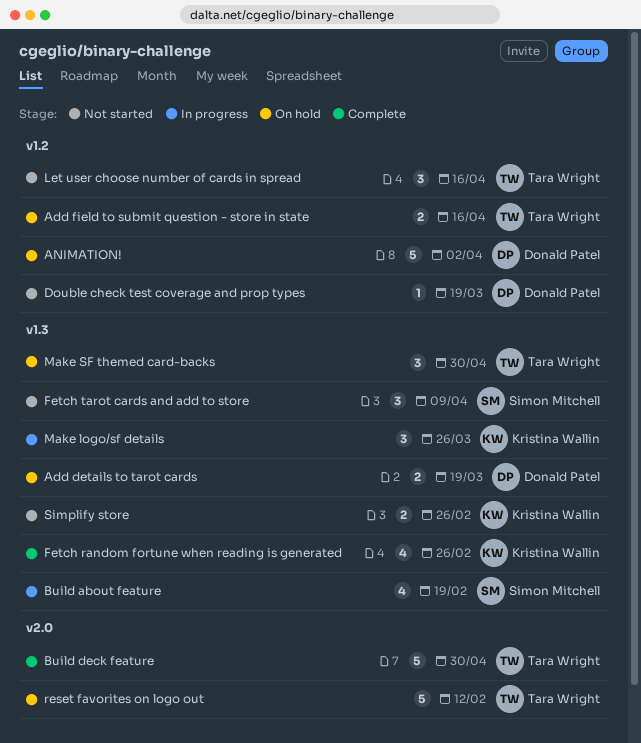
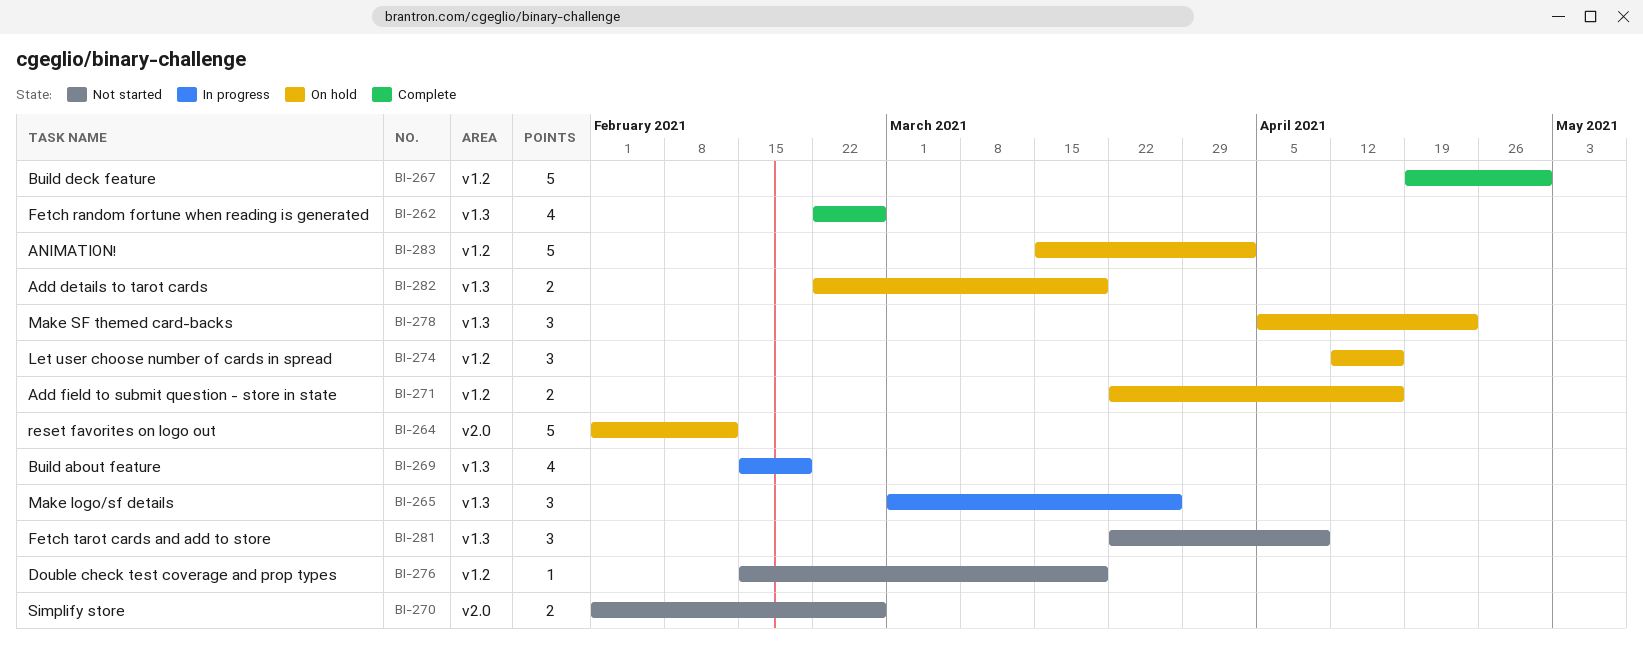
Build deck feature, label: v2.0 -> v1.2
Let user choose number of cards in spread, status: Not started -> On hold
Make SF themed card-backs, due: Apr 30 -> Apr 23
Simplify store, label: v1.3 -> v2.0

